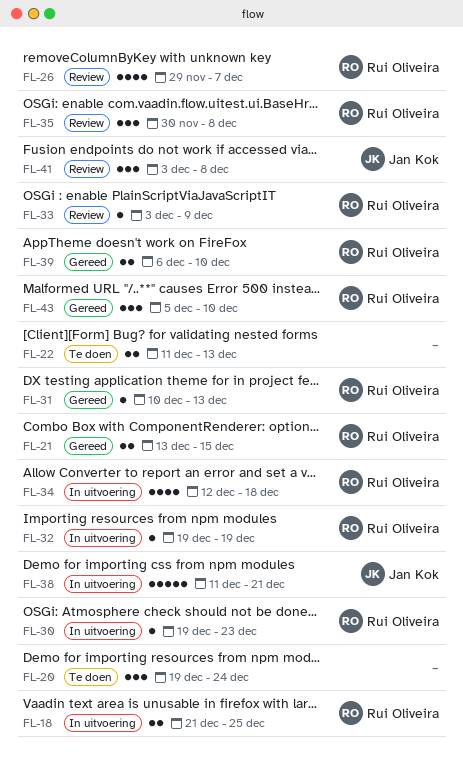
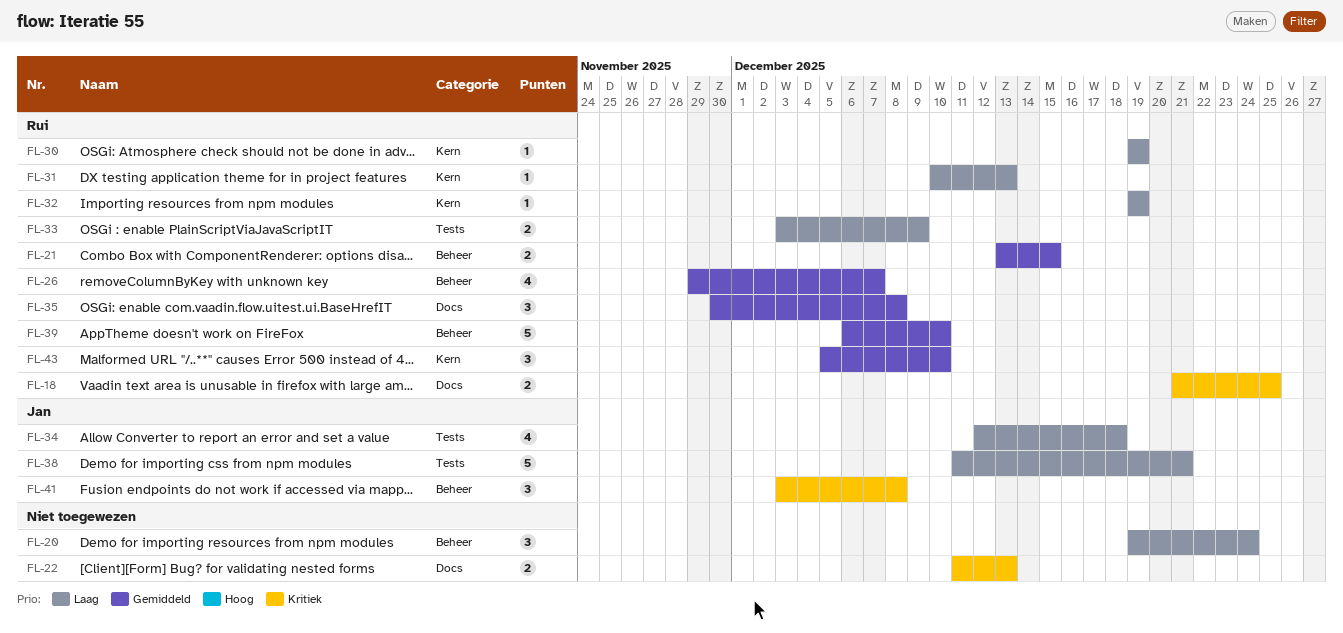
FL-30, due: Dec 23 -> Dec 19
FL-33, estimate: 1 -> 2
FL-34, owner: Rui Oliveira -> Jan Kok
FL-39, estimate: 2 -> 5

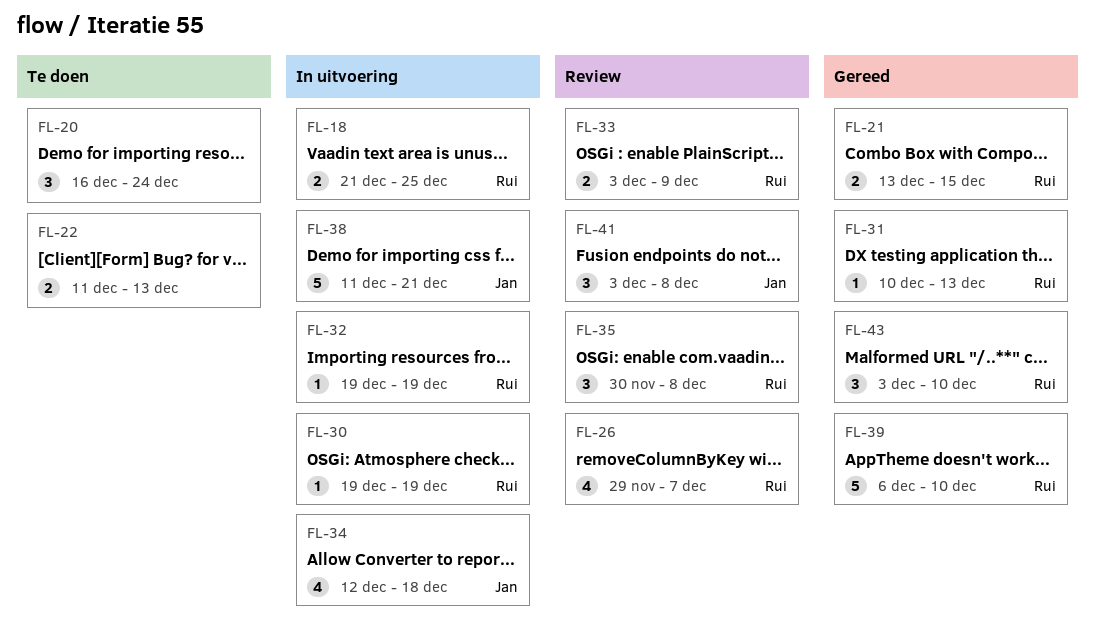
FL-20, start: Dec 19 -> Dec 16
FL-43, start: Dec 5 -> Dec 3

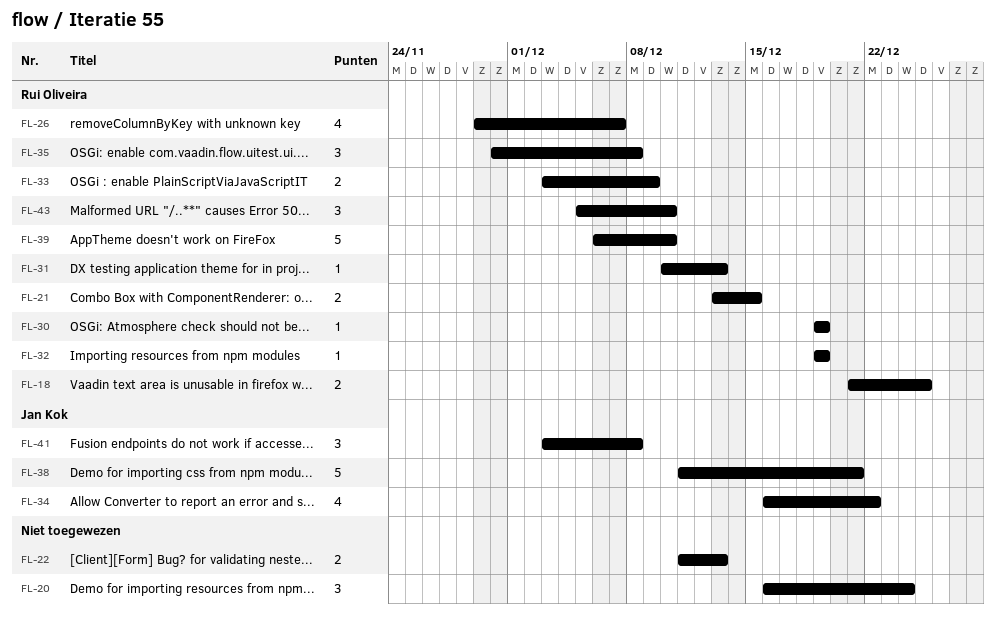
FL-34, start: Dec 12 -> Dec 16
FL-34, due: Dec 18 -> Dec 22
FL-43, start: Dec 3 -> Dec 5

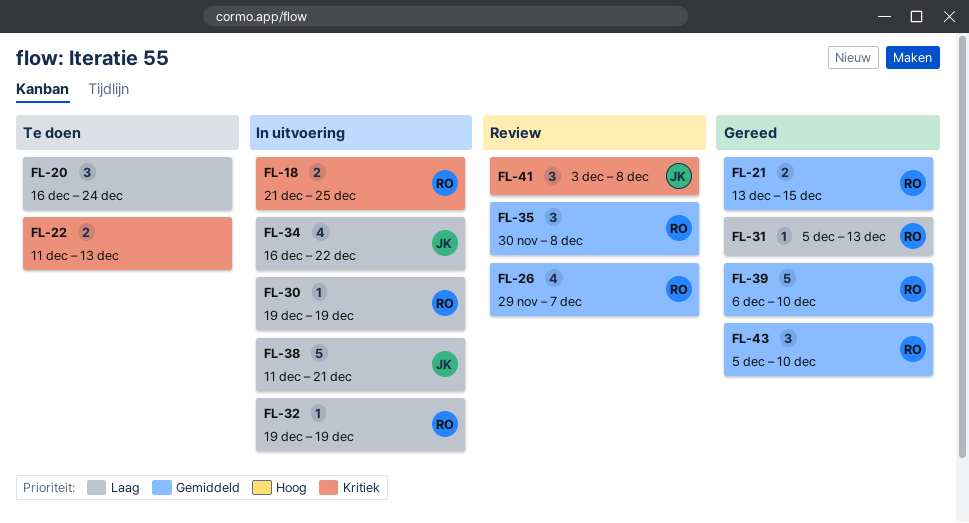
FL-31, start: Dec 10 -> Dec 5
FL-33: present -> none

